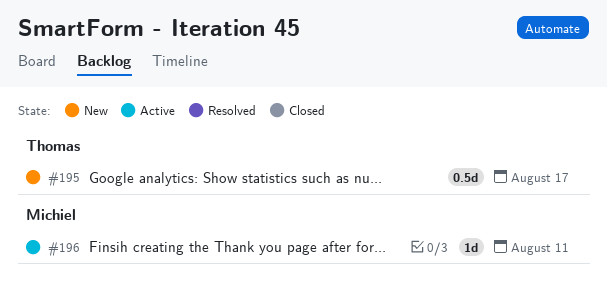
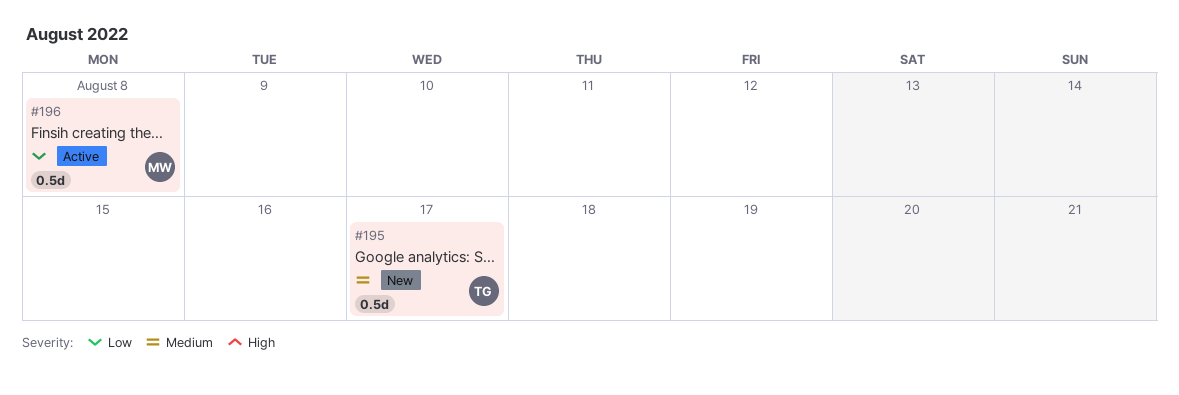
#196, estimate: 1d -> 0.5d
#196, due: Aug 11 -> Aug 8

